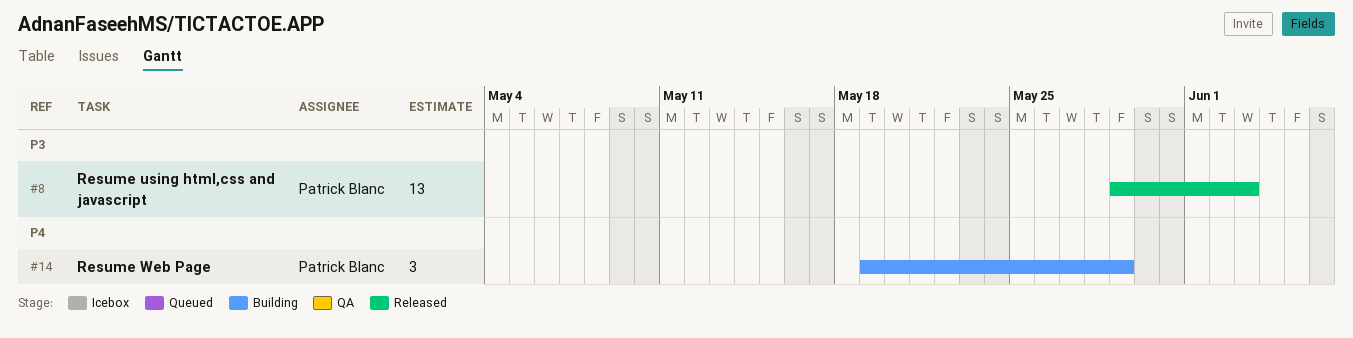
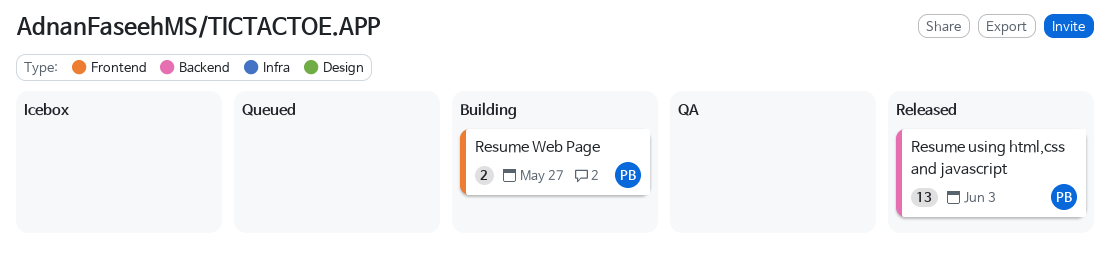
Resume Web Page, estimate: 3 -> 2
Resume Web Page, due: May 29 -> May 27

